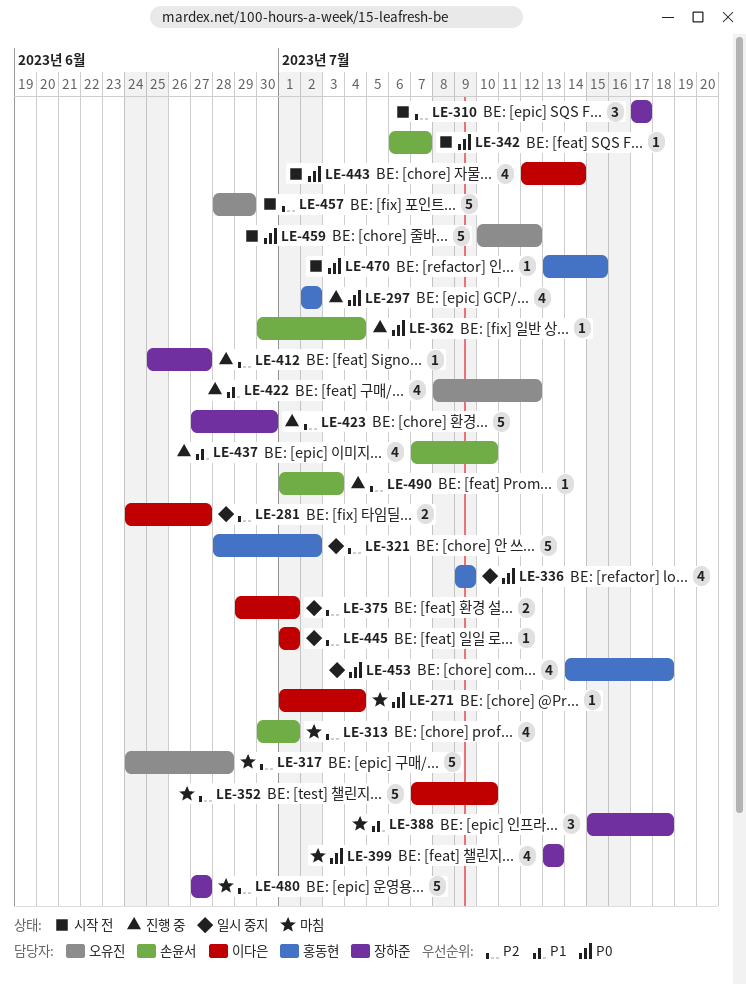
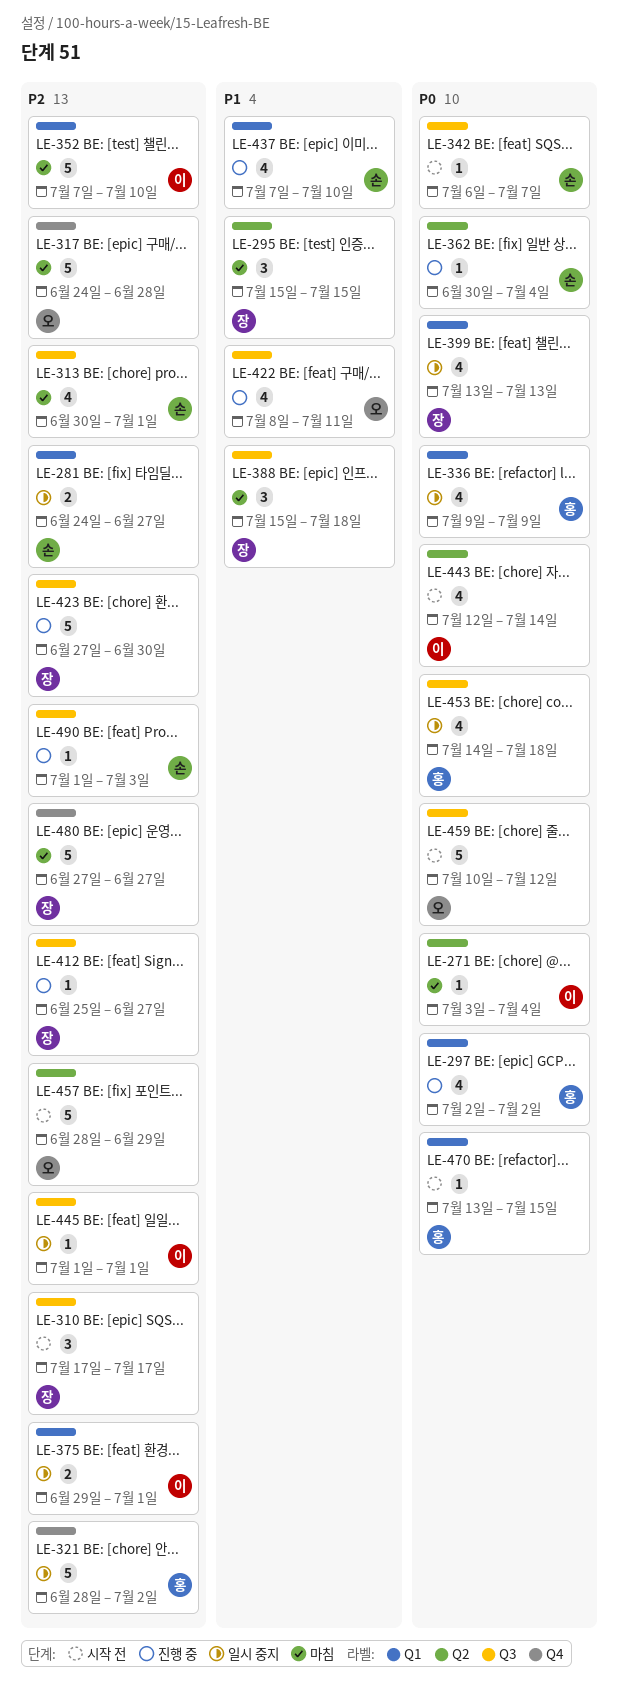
LE-271, start: Jul 1 -> Jul 3
LE-281, owner: 이다은 -> 손윤서
LE-295: none -> present
LE-399, status: 마침 -> 일시 중지
LE-422, due: Jul 12 -> Jul 11

